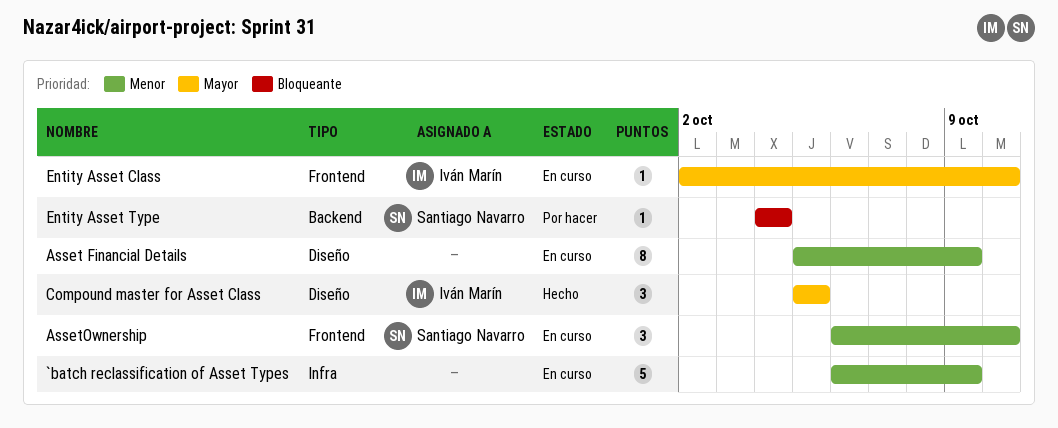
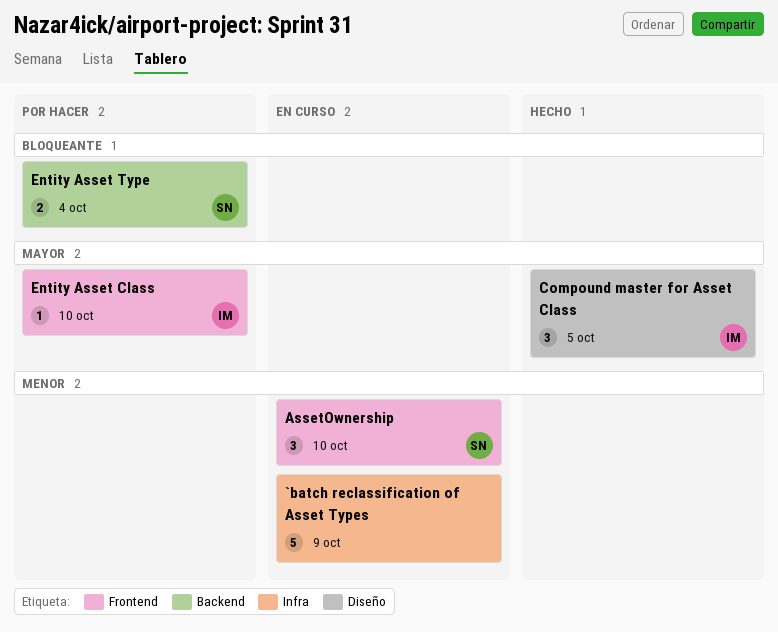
Asset Financial Details: present -> none
Entity Asset Class, status: En curso -> Por hacer
Entity Asset Type, estimate: 1 -> 2

